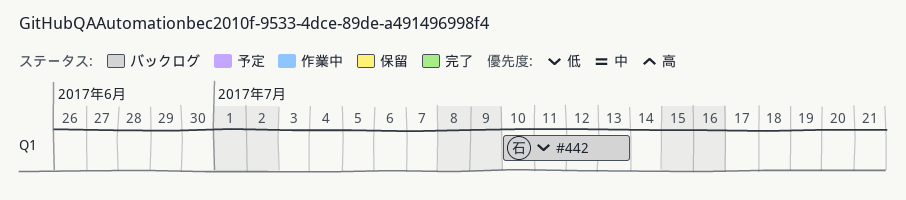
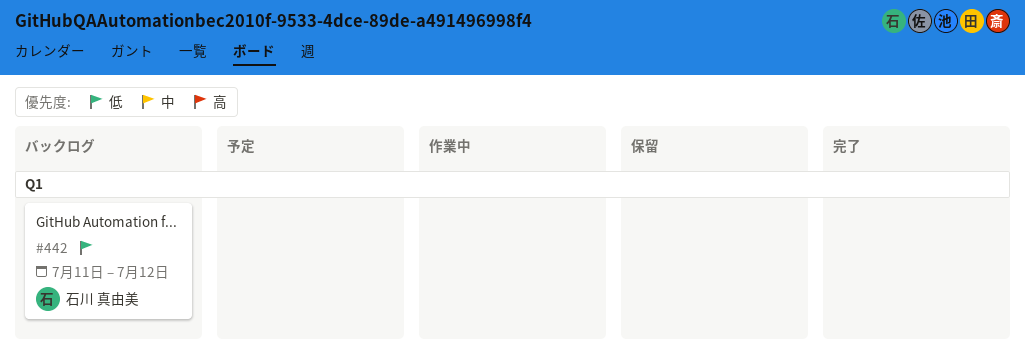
#442, start: Jul 10 -> Jul 11
#442, due: Jul 13 -> Jul 12

